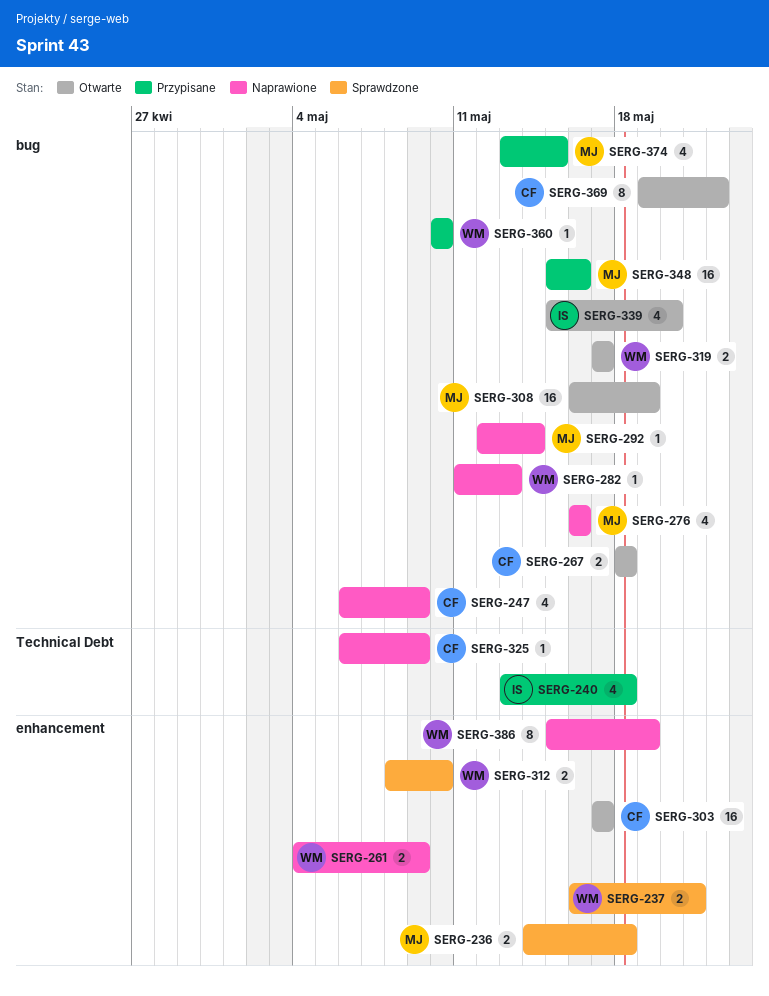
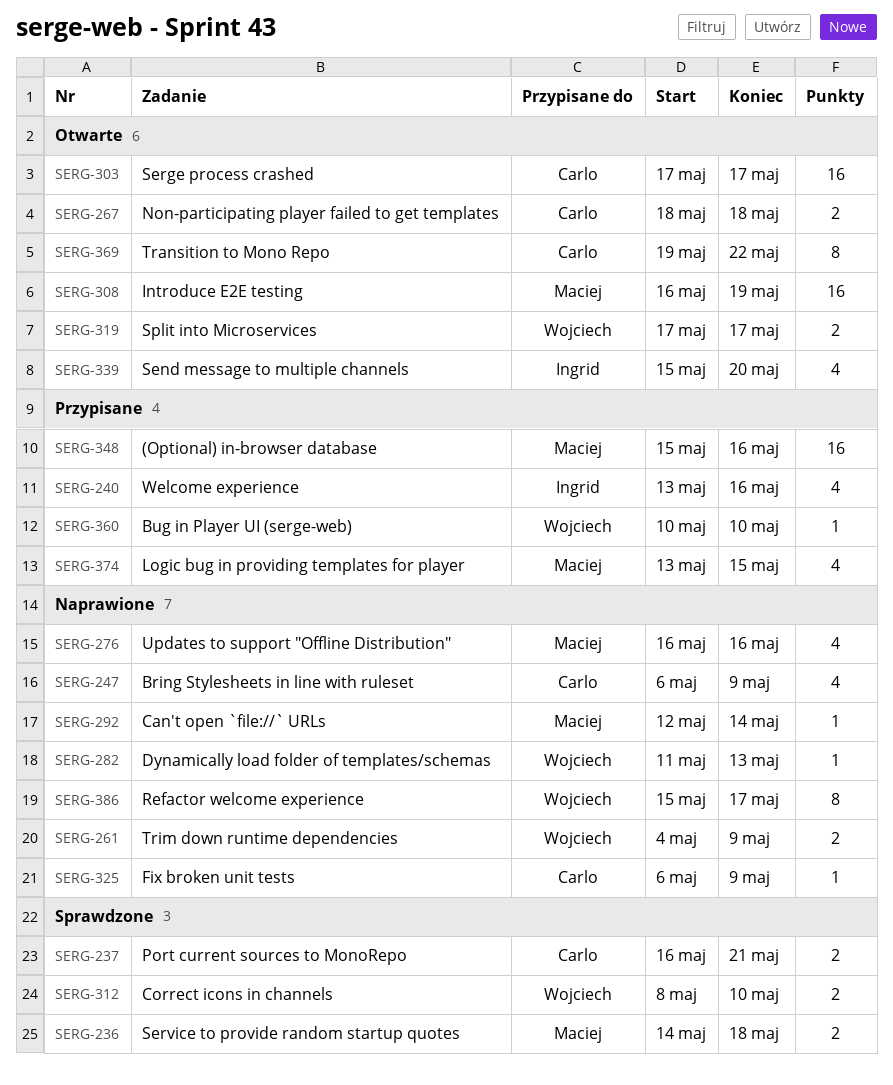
SERG-237, owner: Wojciech -> Carlo
SERG-240, due: May 18 -> May 16
SERG-386, due: May 19 -> May 17

